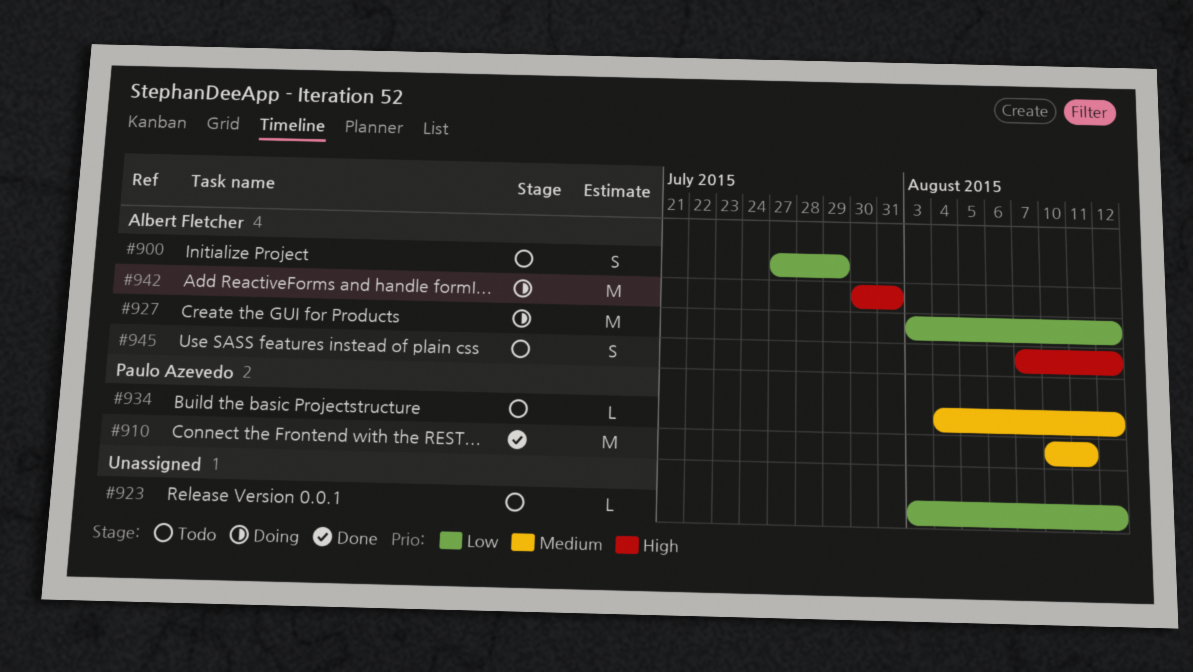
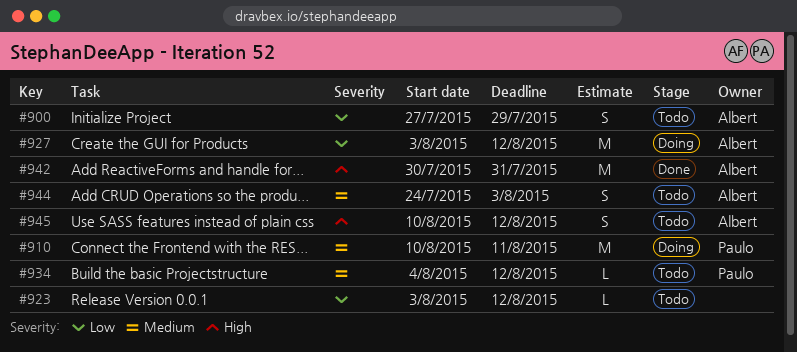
#910, status: Done -> Doing
#942, status: Doing -> Done
#944: none -> present
#945, start: Aug 7 -> Aug 10

